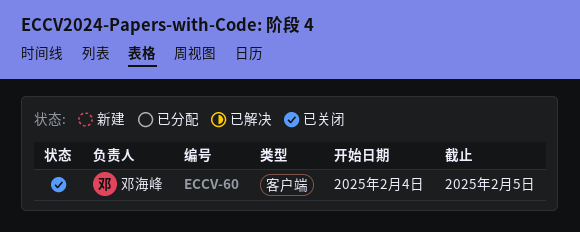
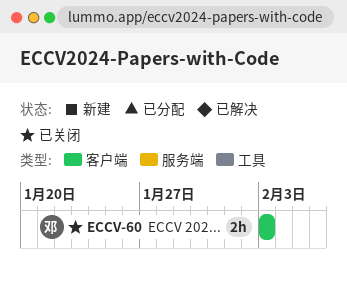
ECCV-60, start: Feb 4 -> Feb 3
ECCV-60, due: Feb 5 -> Feb 3

